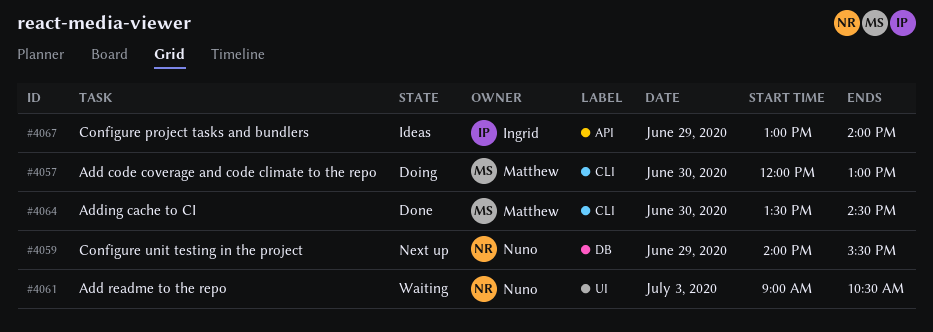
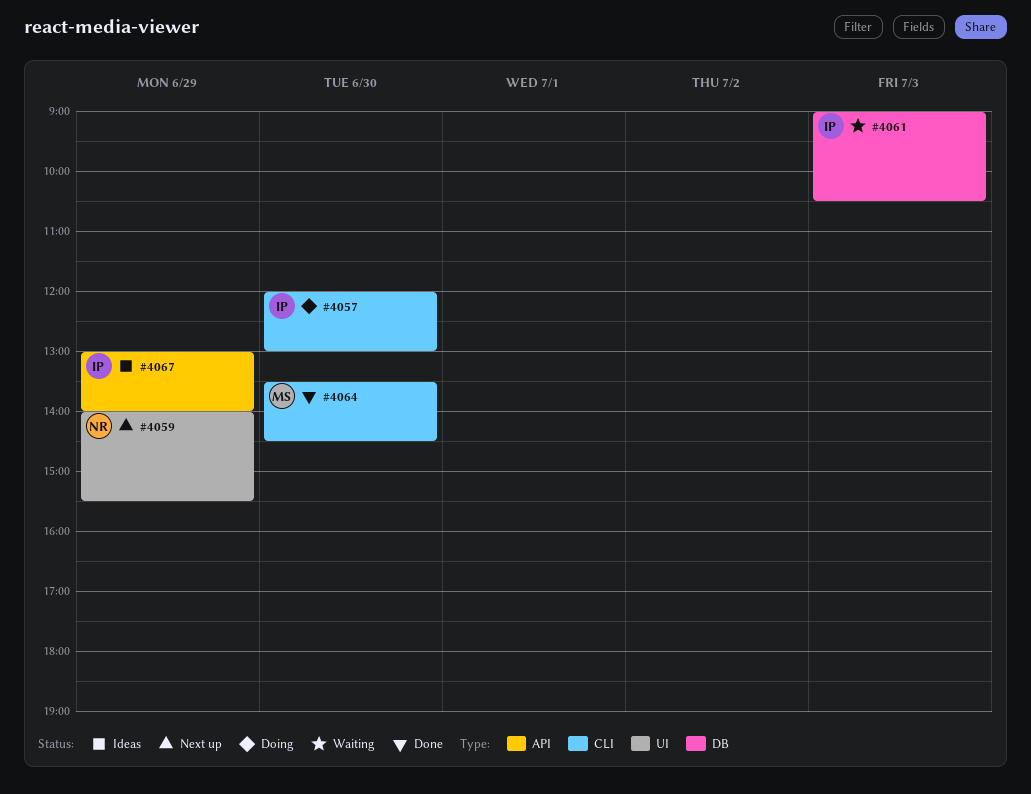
#4057, owner: Matthew -> Ingrid
#4059, label: DB -> UI
#4061, owner: Nuno -> Ingrid
#4061, label: UI -> DB

